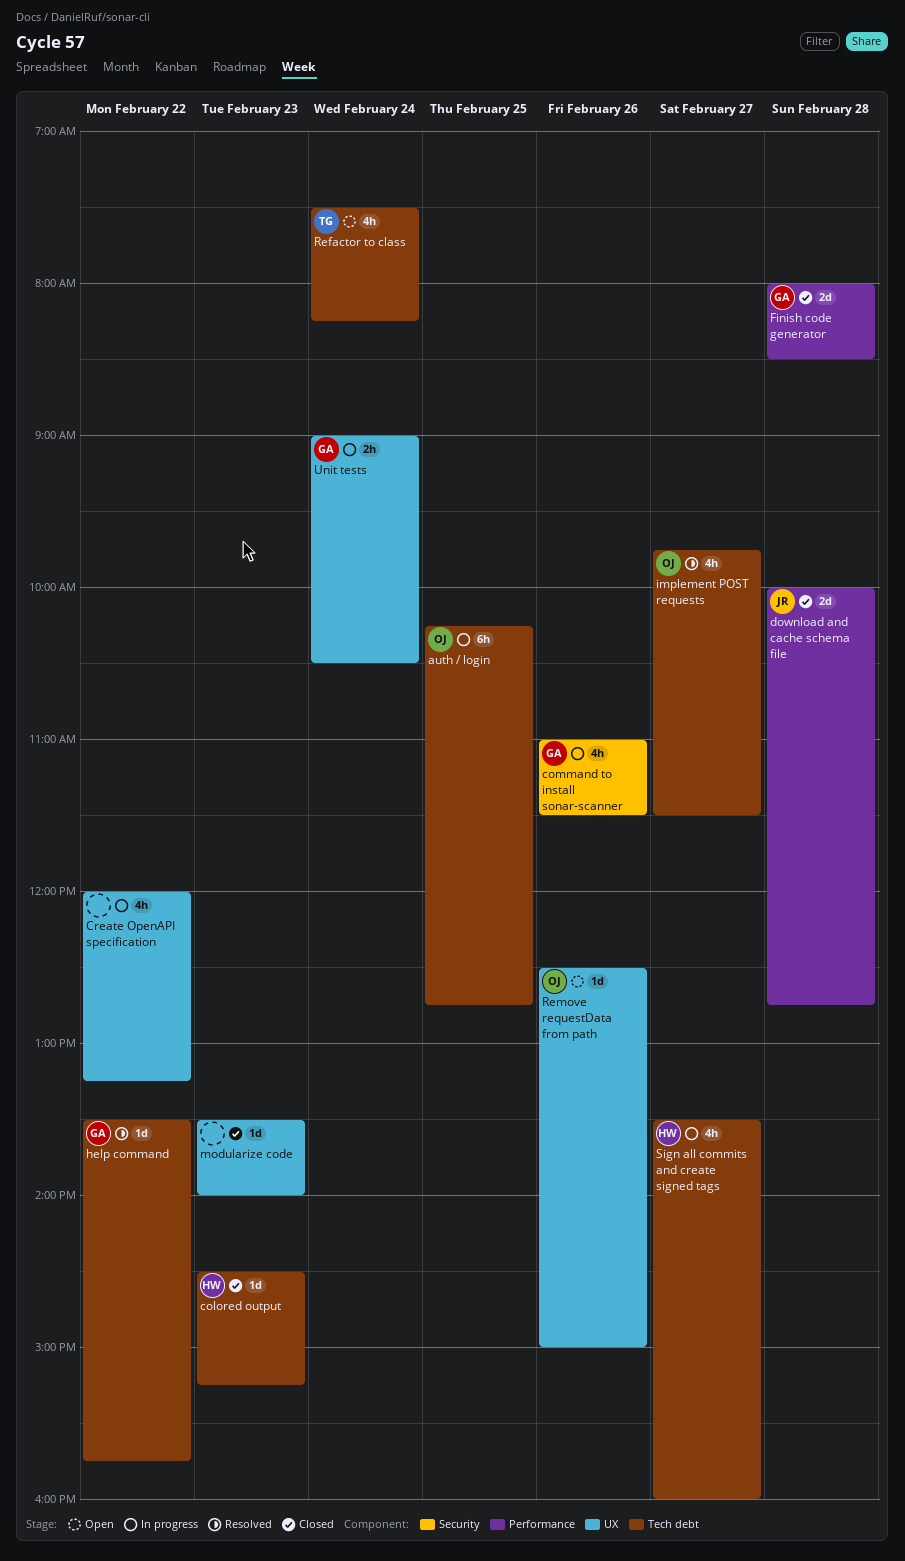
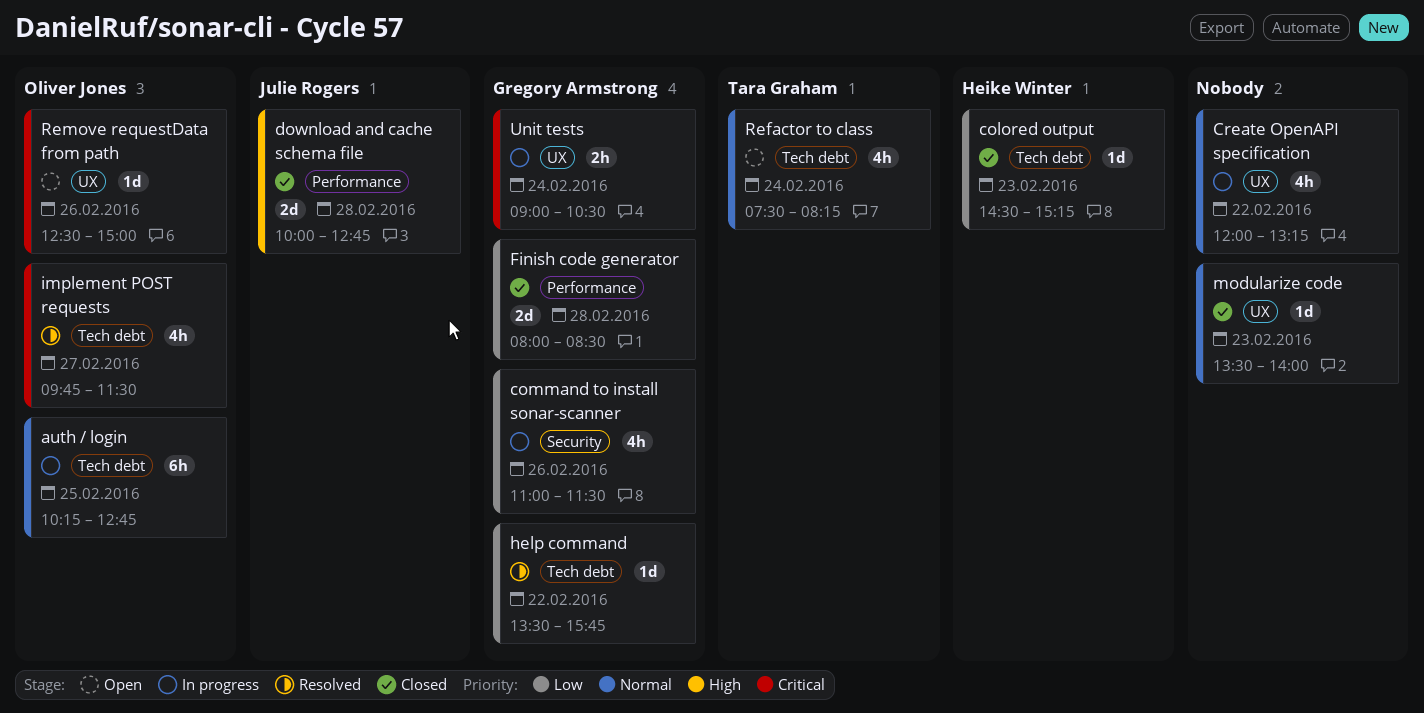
Sign all commits and create signed tags: present -> none

